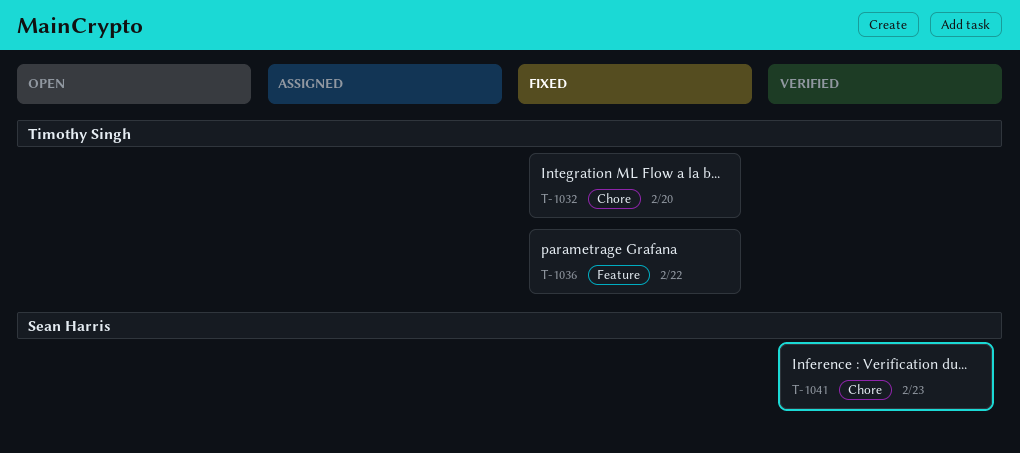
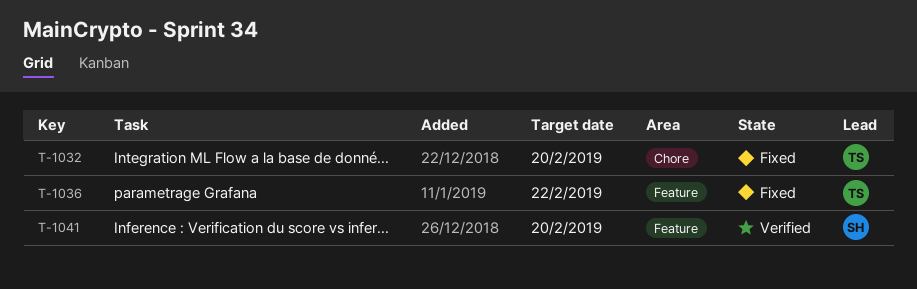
T-1041, label: Chore -> Feature
T-1041, due: Feb 23 -> Feb 20

